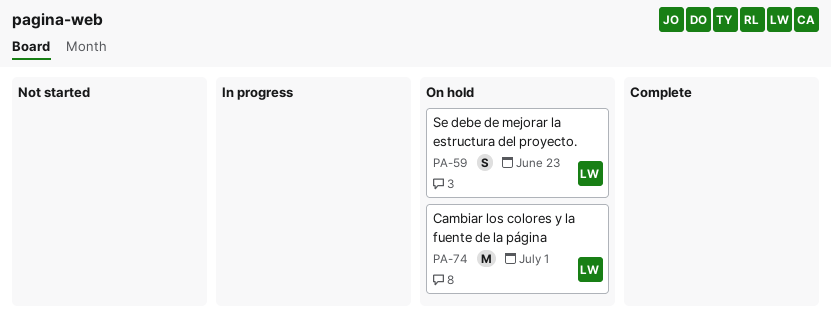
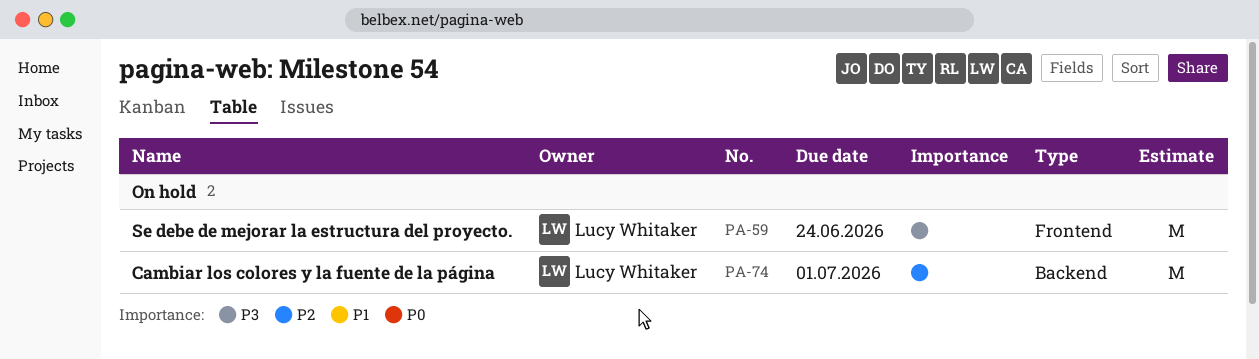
PA-59, estimate: S -> M
PA-59, due: Jun 23 -> Jun 24

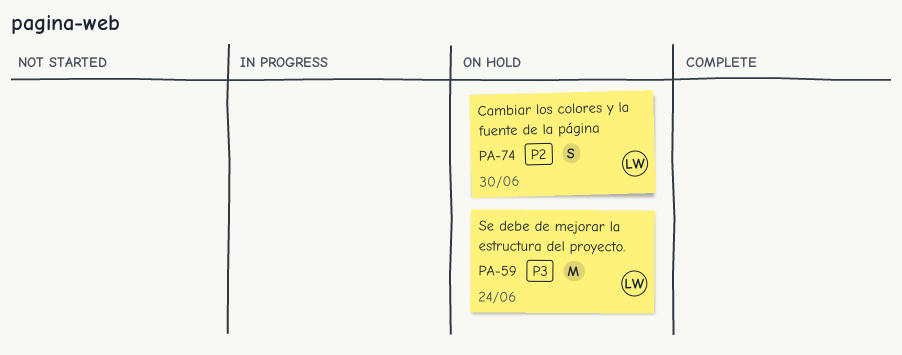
PA-74, estimate: M -> S
PA-74, due: Jul 1 -> Jun 30

